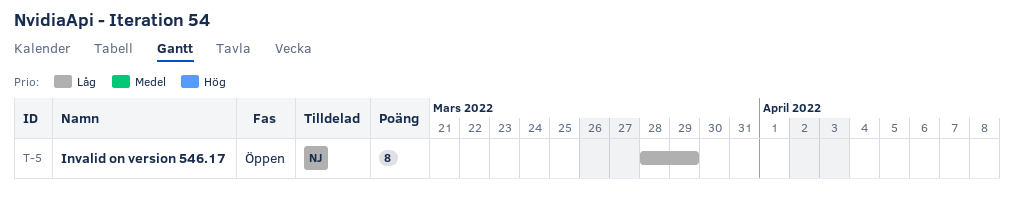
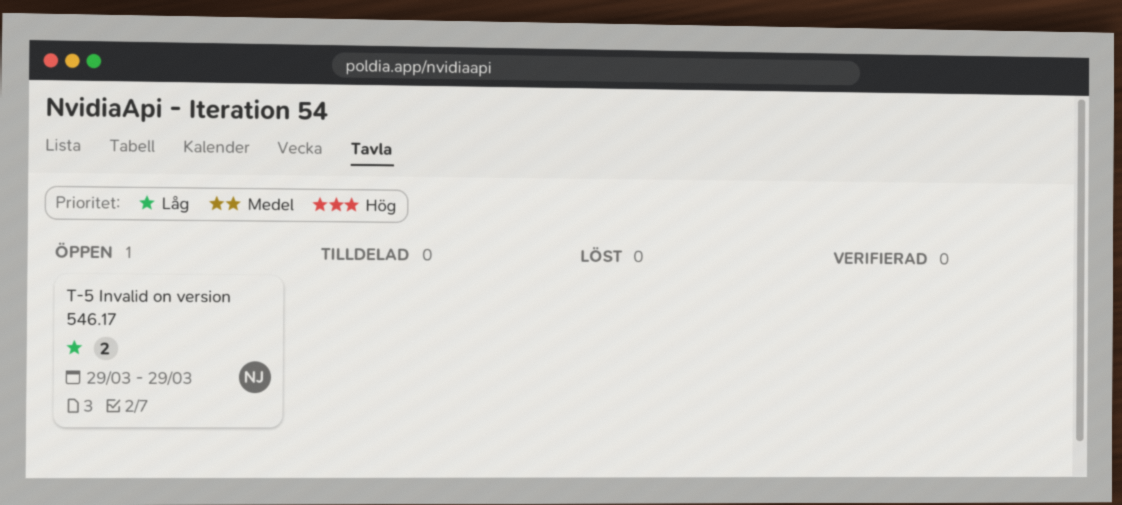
T-5, estimate: 8 -> 2
T-5, start: Mar 28 -> Mar 29

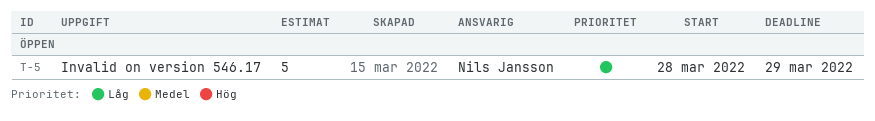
T-5, estimate: 2 -> 5
T-5, start: Mar 29 -> Mar 28

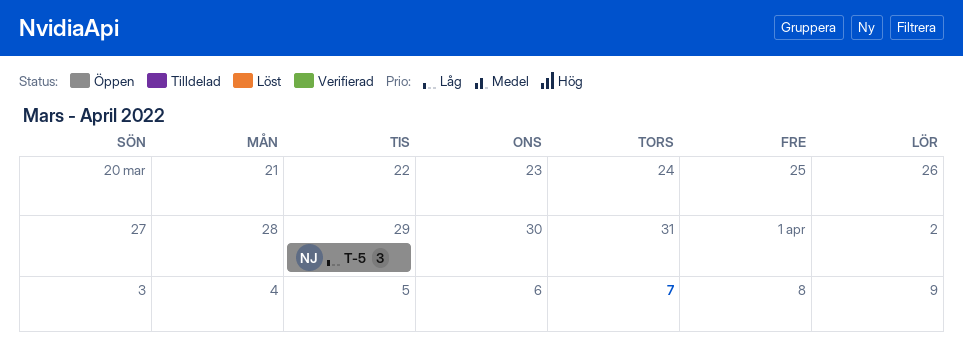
T-5, estimate: 5 -> 3
T-5, start: Mar 28 -> Mar 29

